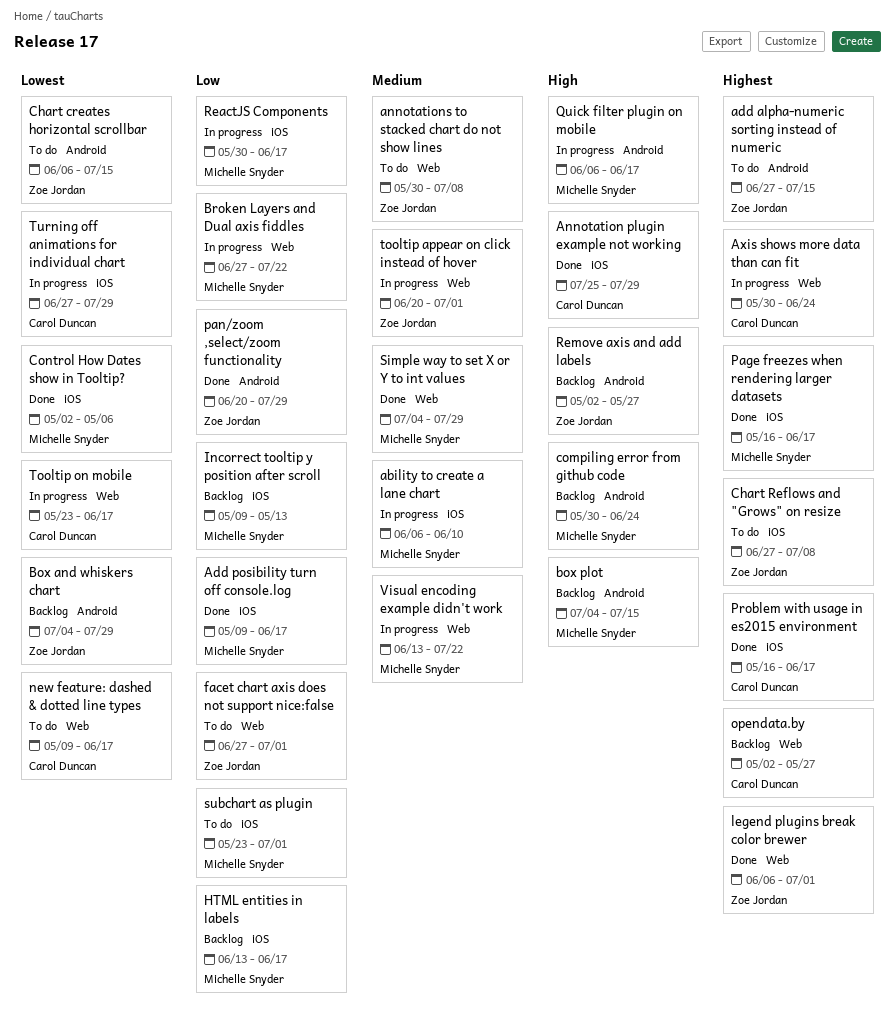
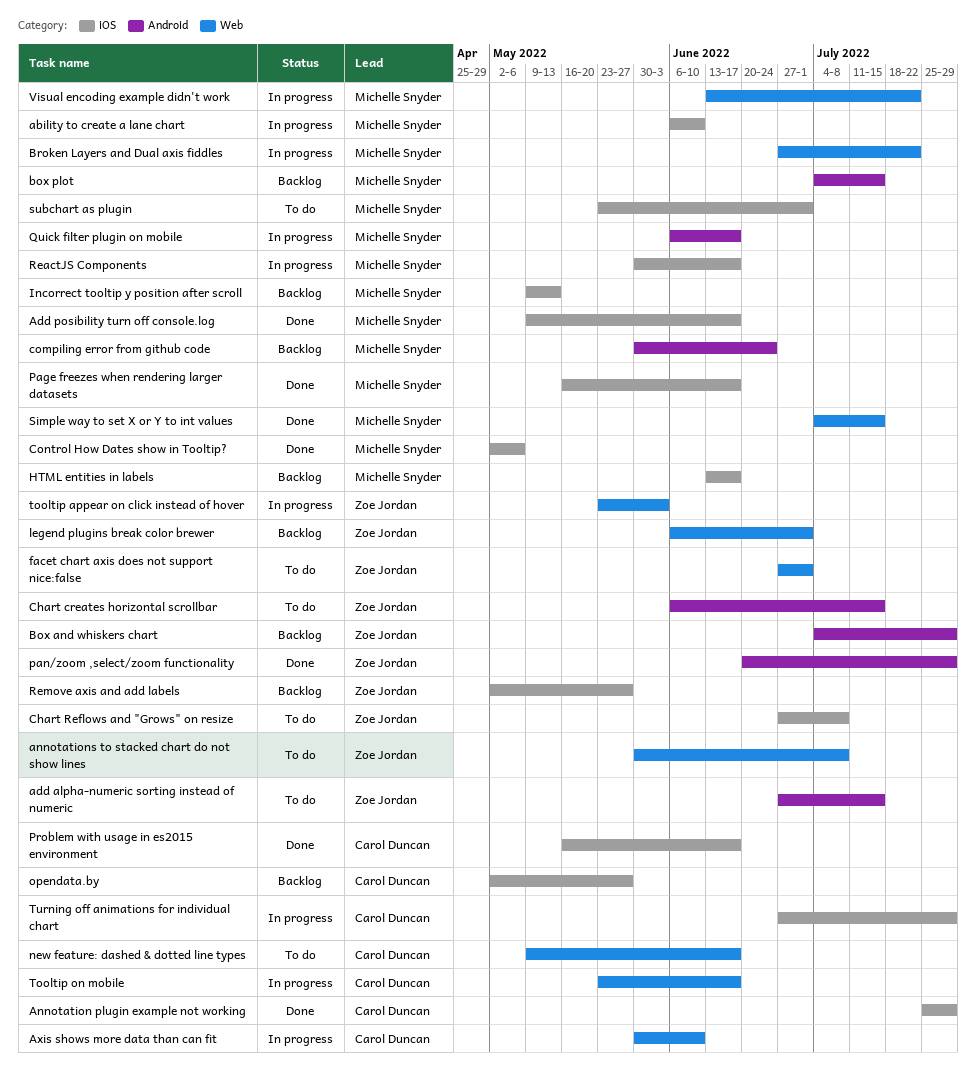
Axis shows more data than can fit, due: Jun 24 -> Jun 10
legend plugins break color brewer, status: Done -> Backlog
opendata.by, label: Web -> iOS
Remove axis and add labels, label: Android -> iOS
Simple way to set X or Y to int values, due: Jul 29 -> Jul 15
tooltip appear on click instead of hover, start: Jun 20 -> May 23
tooltip appear on click instead of hover, due: Jul 1 -> Jun 3

